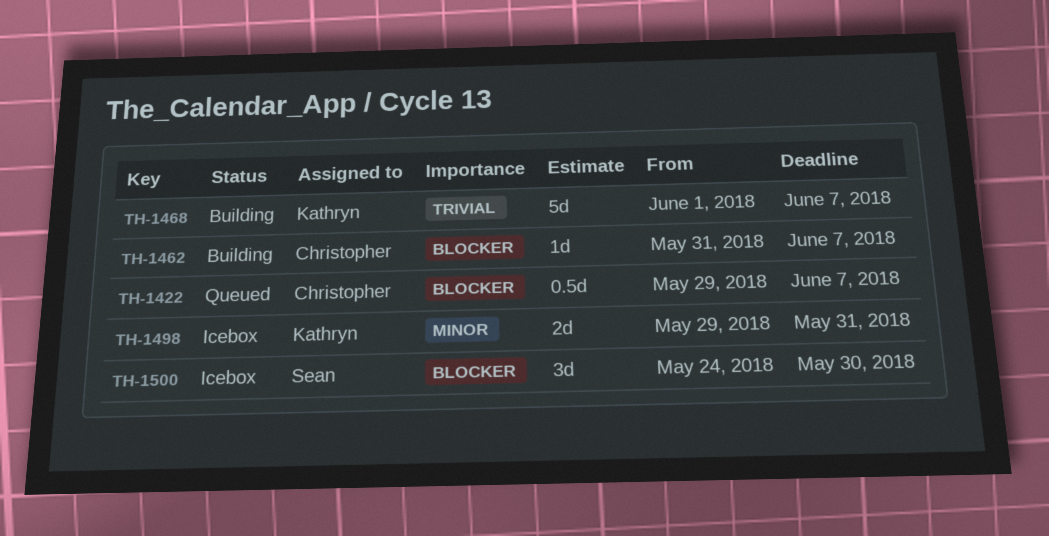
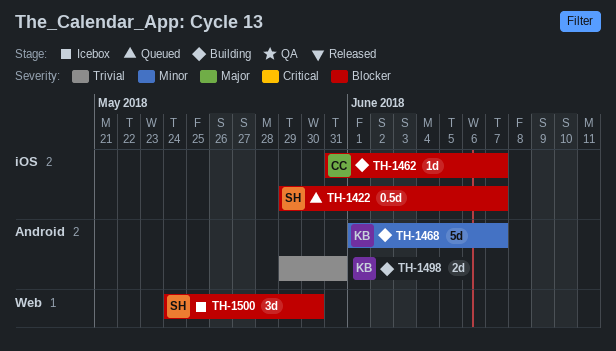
TH-1422, owner: Christopher -> Sean
TH-1468, priority: Trivial -> Minor
TH-1498, status: Icebox -> Building
TH-1498, priority: Minor -> Trivial

